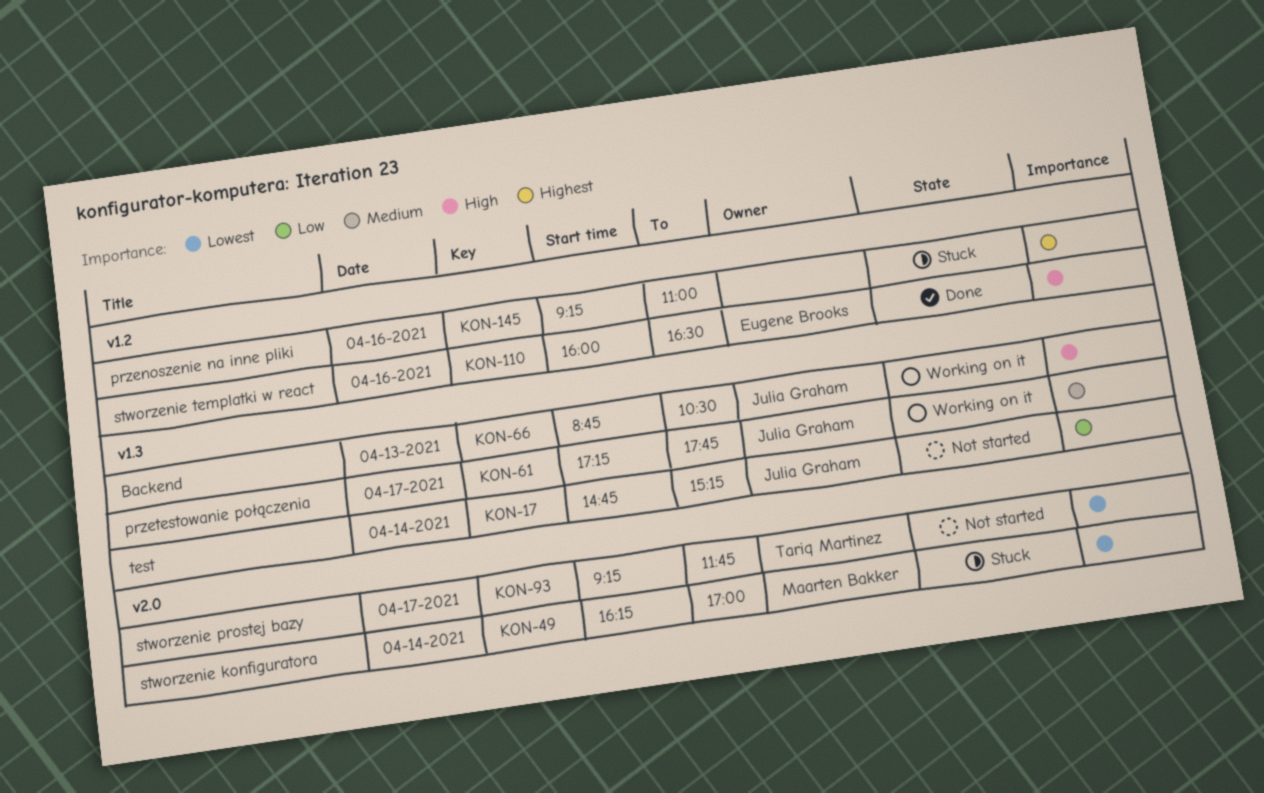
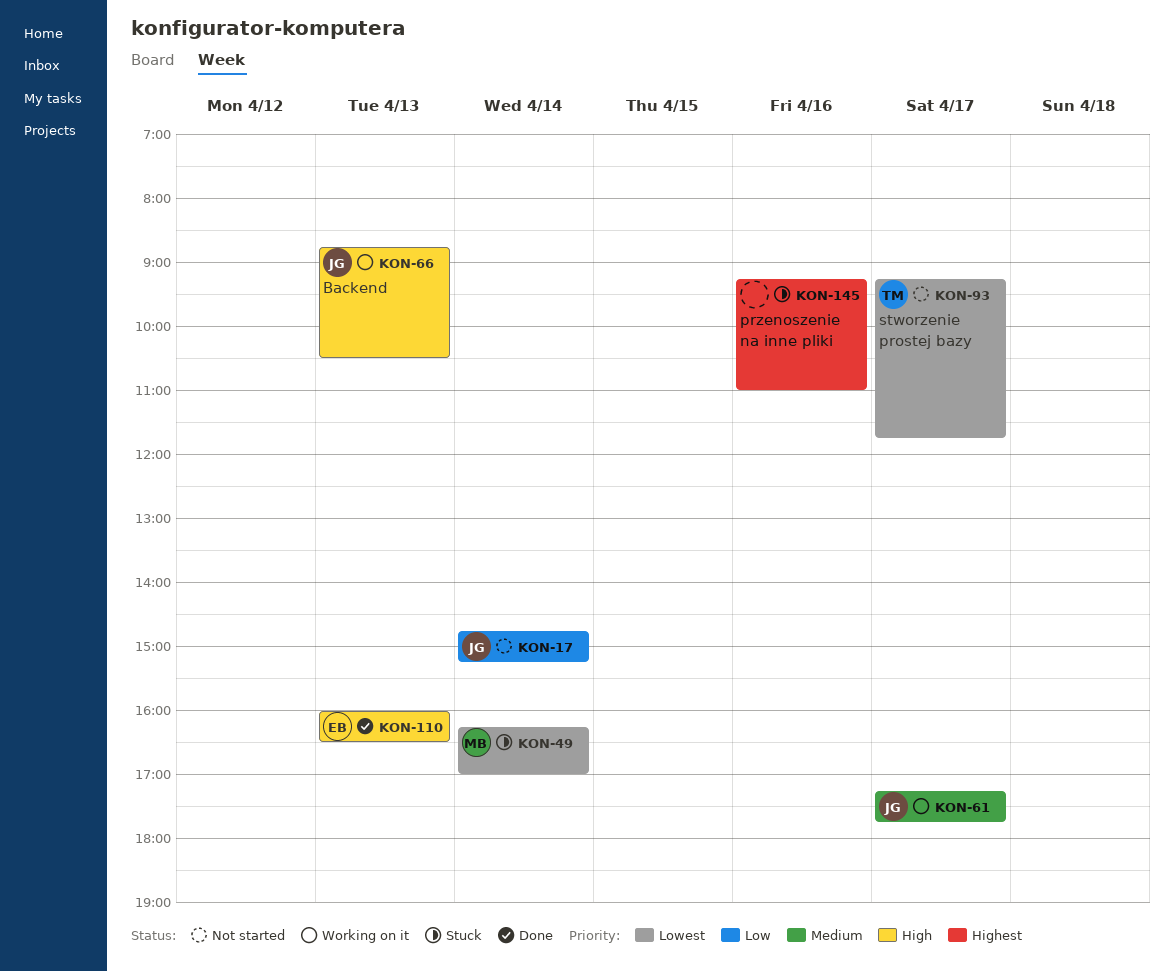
KON-110, day: Apr 16 -> Apr 13

